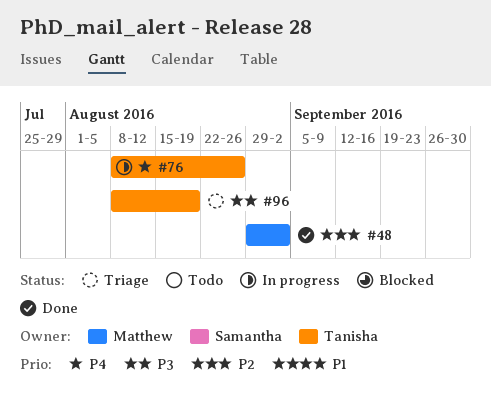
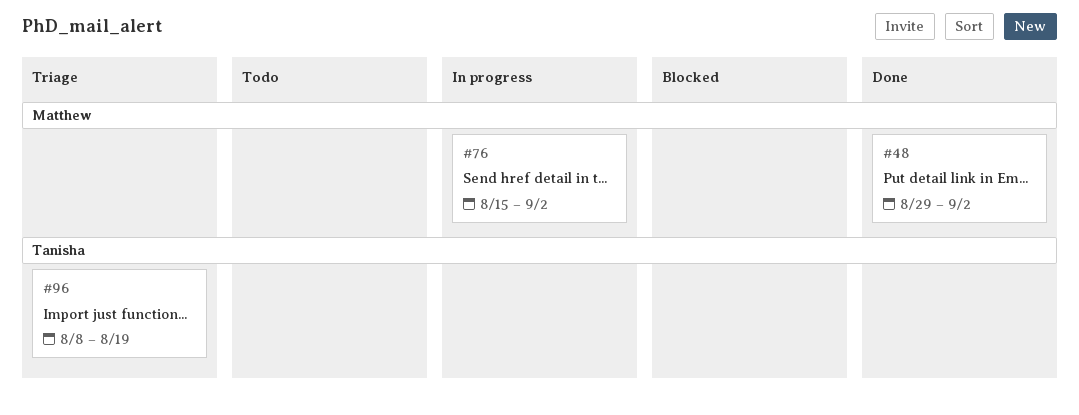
#76, owner: Tanisha -> Matthew
#76, start: Aug 8 -> Aug 15
#76, due: Aug 26 -> Sep 2

